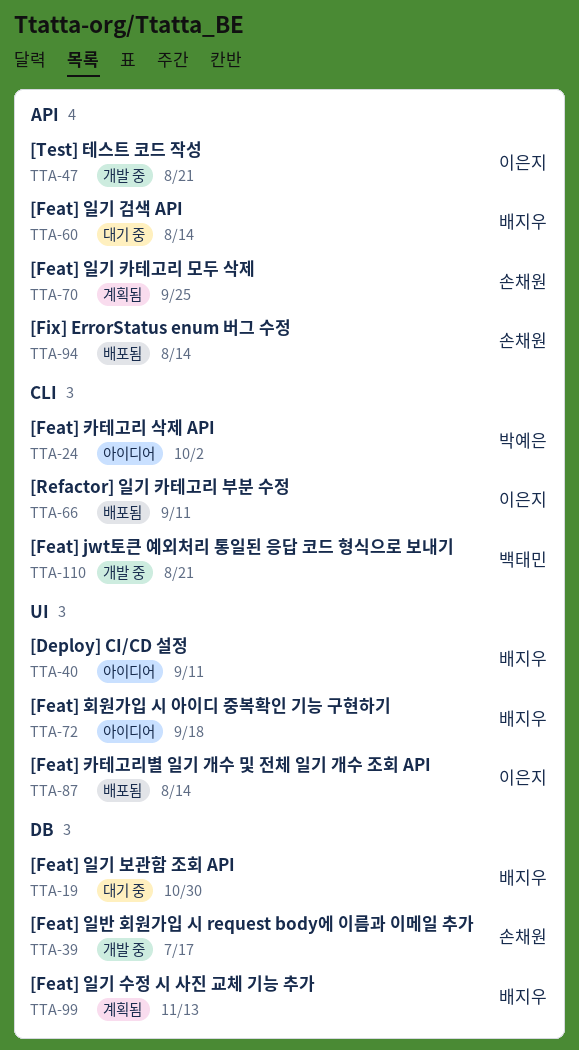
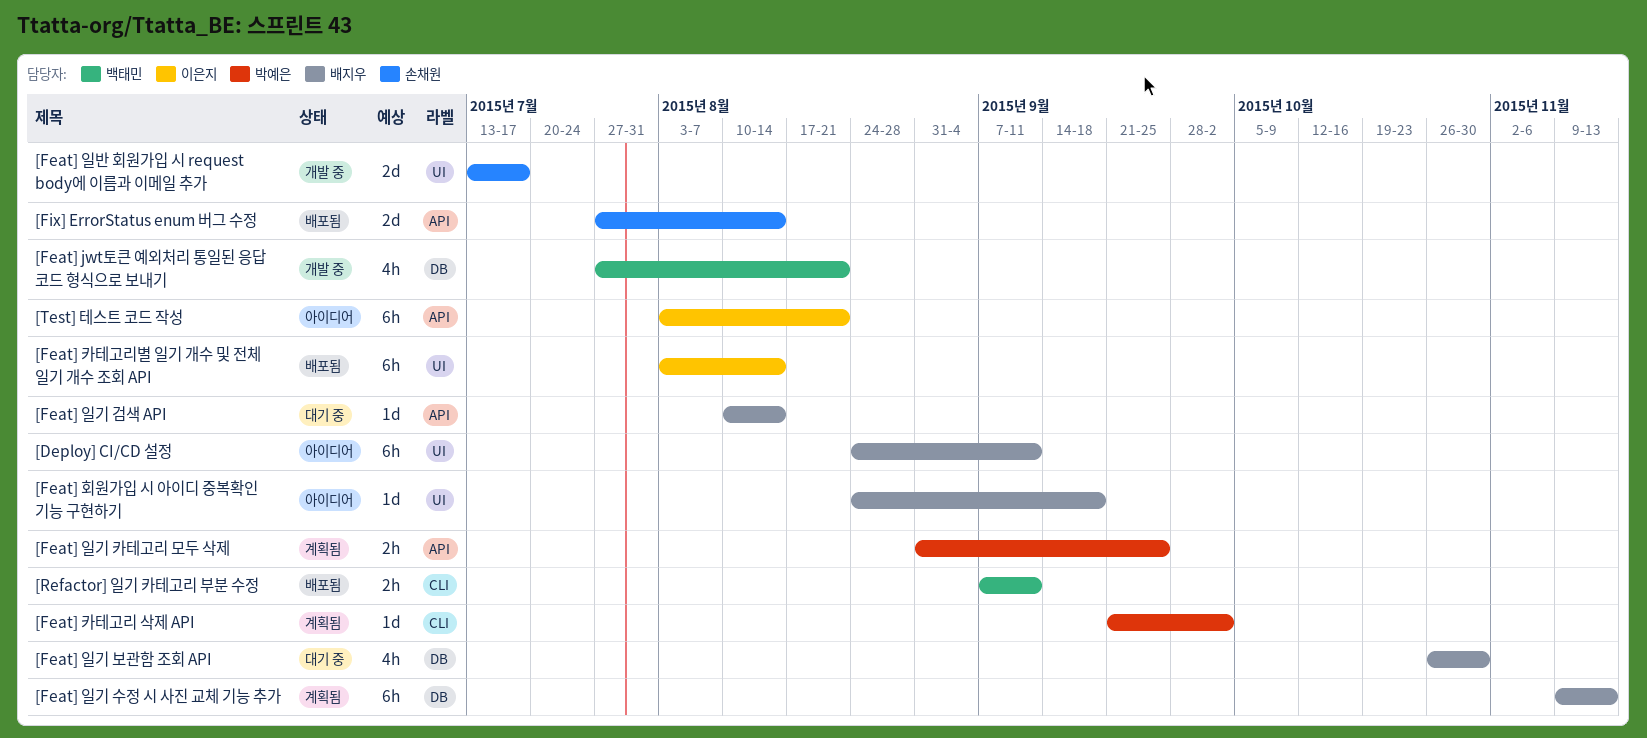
[Feat] jwt토큰 예외처리 통일된 응답 코드 형식으로 보내기, label: CLI -> DB
[Feat] 일기 카테고리 모두 삭제, owner: 손채원 -> 박예은
[Feat] 일반 회원가입 시 request body에 이름과 이메일 추가, label: DB -> UI
[Feat] 카테고리 삭제 API, status: 아이디어 -> 계획됨
[Refactor] 일기 카테고리 부분 수정, owner: 이은지 -> 백태민
[Test] 테스트 코드 작성, status: 개발 중 -> 아이디어

